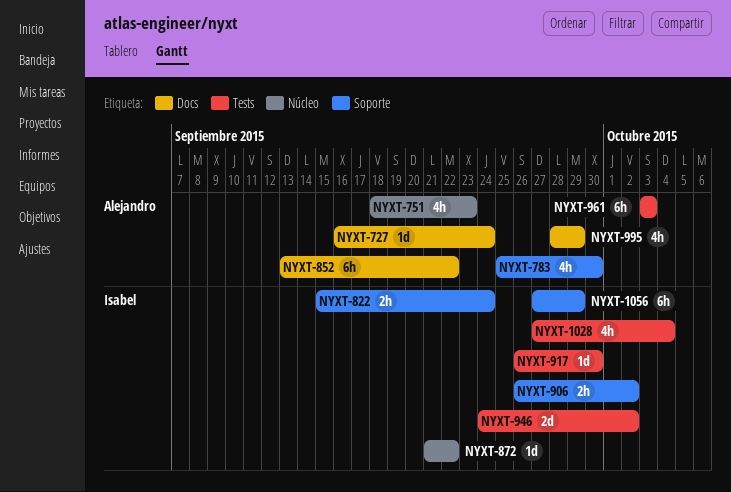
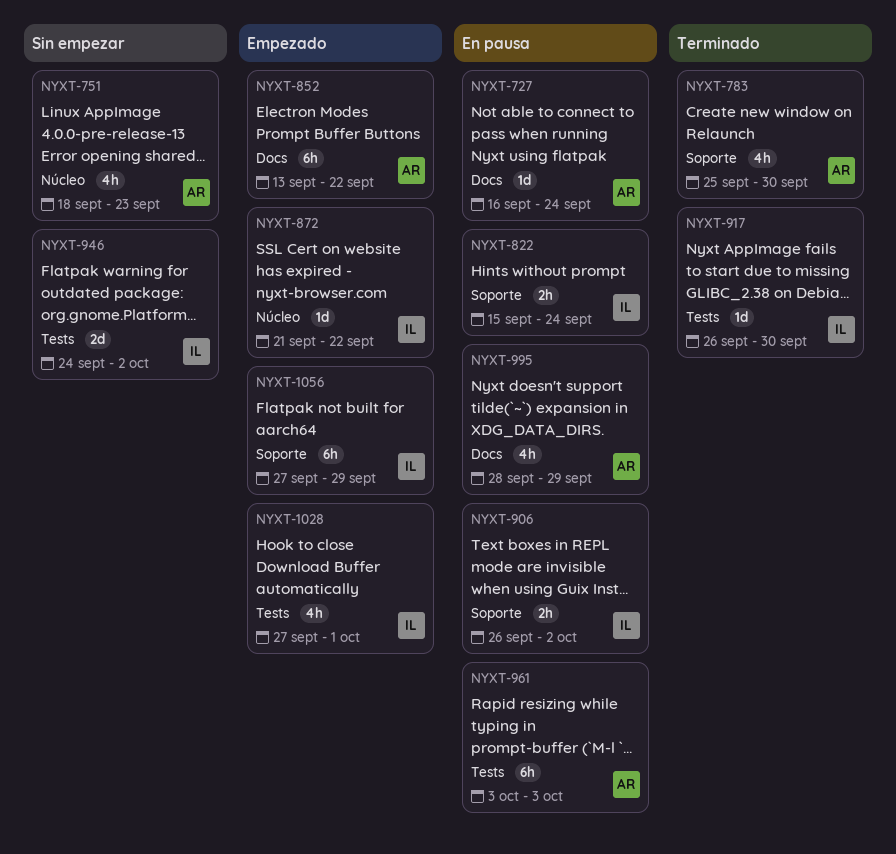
NYXT-1028, due: Oct 4 -> Oct 1

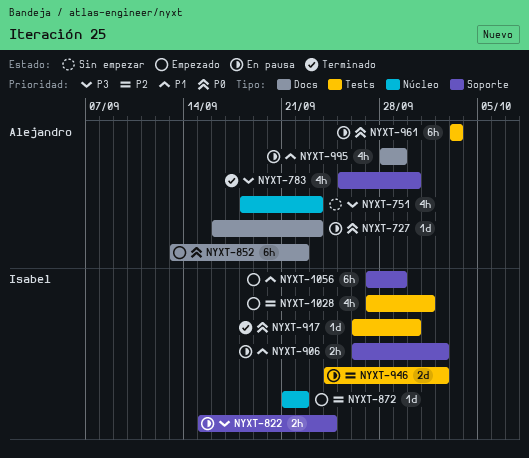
NYXT-727, due: Sep 24 -> Sep 23
NYXT-946, status: Sin empezar -> En pausa

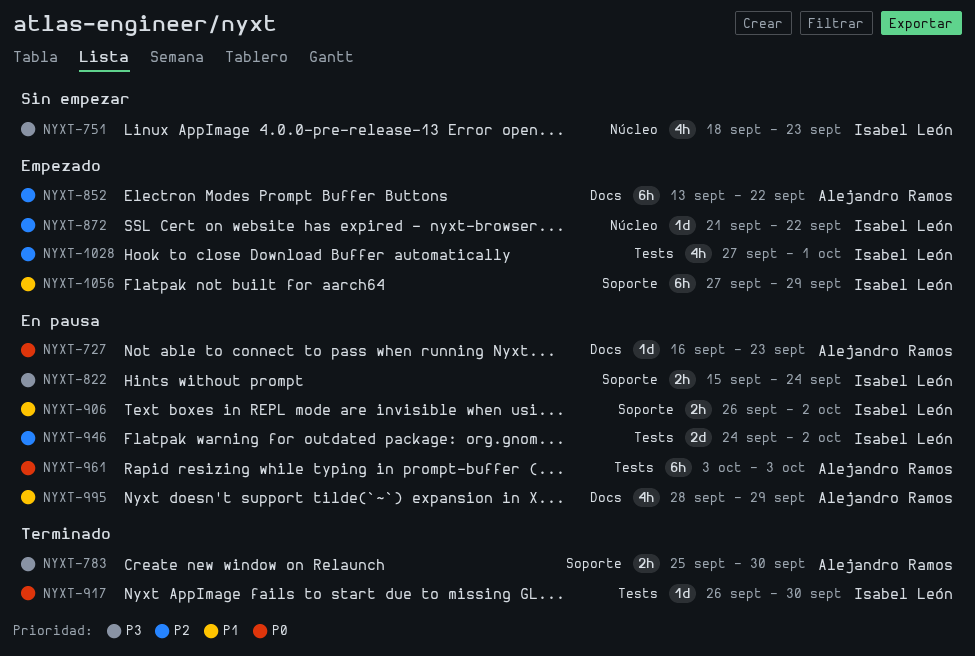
NYXT-751, owner: Alejandro Ramos -> Isabel León
NYXT-783, estimate: 4h -> 2h
NYXT-852, priority: P0 -> P2

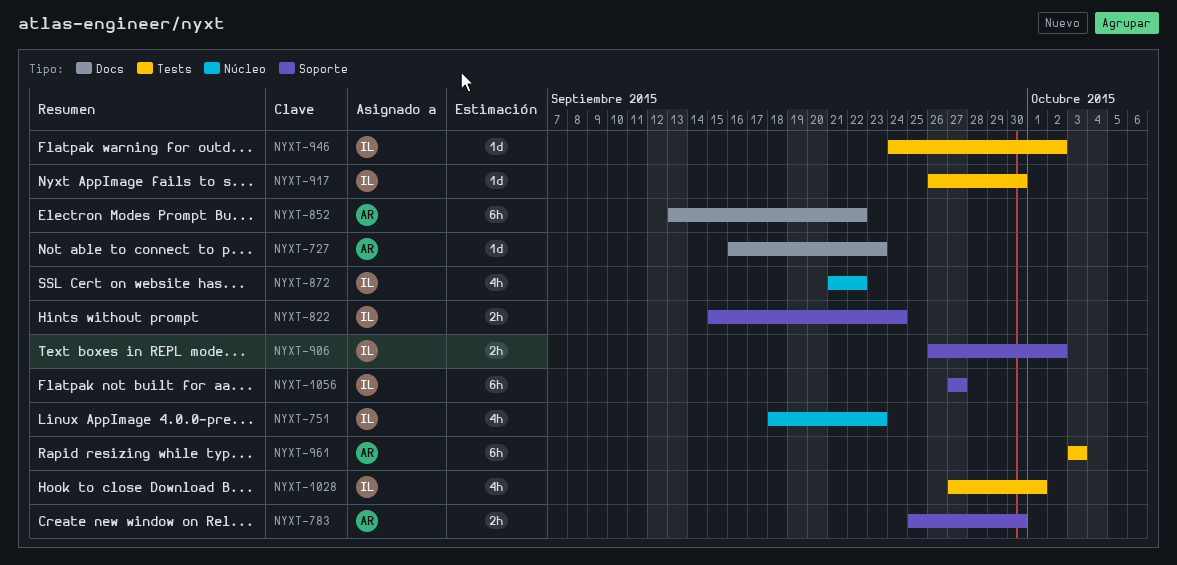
NYXT-872, estimate: 1d -> 4h
NYXT-946, estimate: 2d -> 1d
NYXT-995: present -> none
NYXT-1056, due: Sep 29 -> Sep 27

